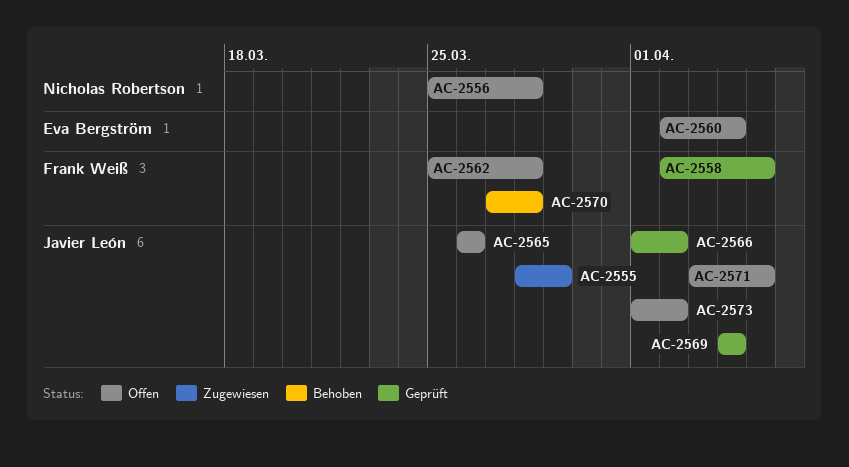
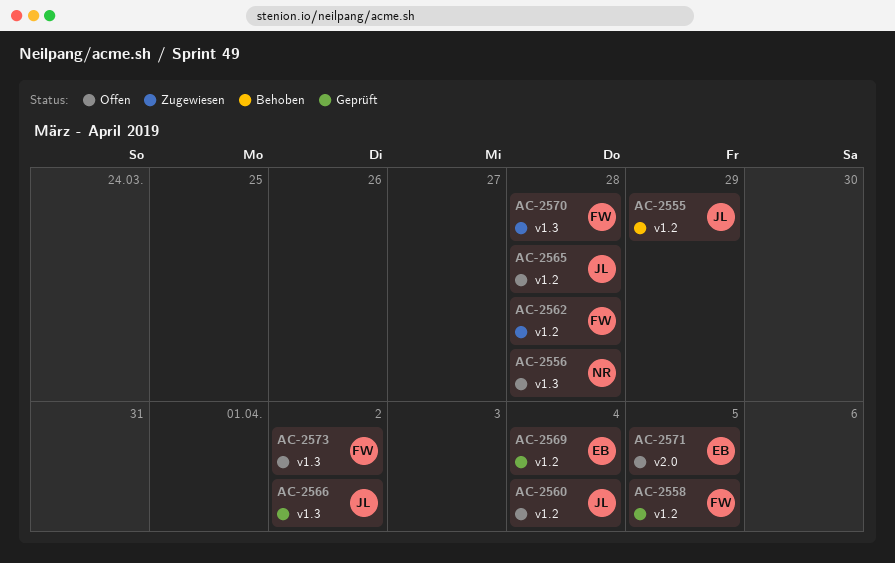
AC-2555, status: Zugewiesen -> Behoben
AC-2560, owner: Eva Bergström -> Javier León
AC-2562, status: Offen -> Zugewiesen
AC-2565, due: Mar 26 -> Mar 28
AC-2569, owner: Javier León -> Eva Bergström
AC-2570, status: Behoben -> Zugewiesen
AC-2571, owner: Javier León -> Eva Bergström
AC-2573, owner: Javier León -> Frank Weiß

